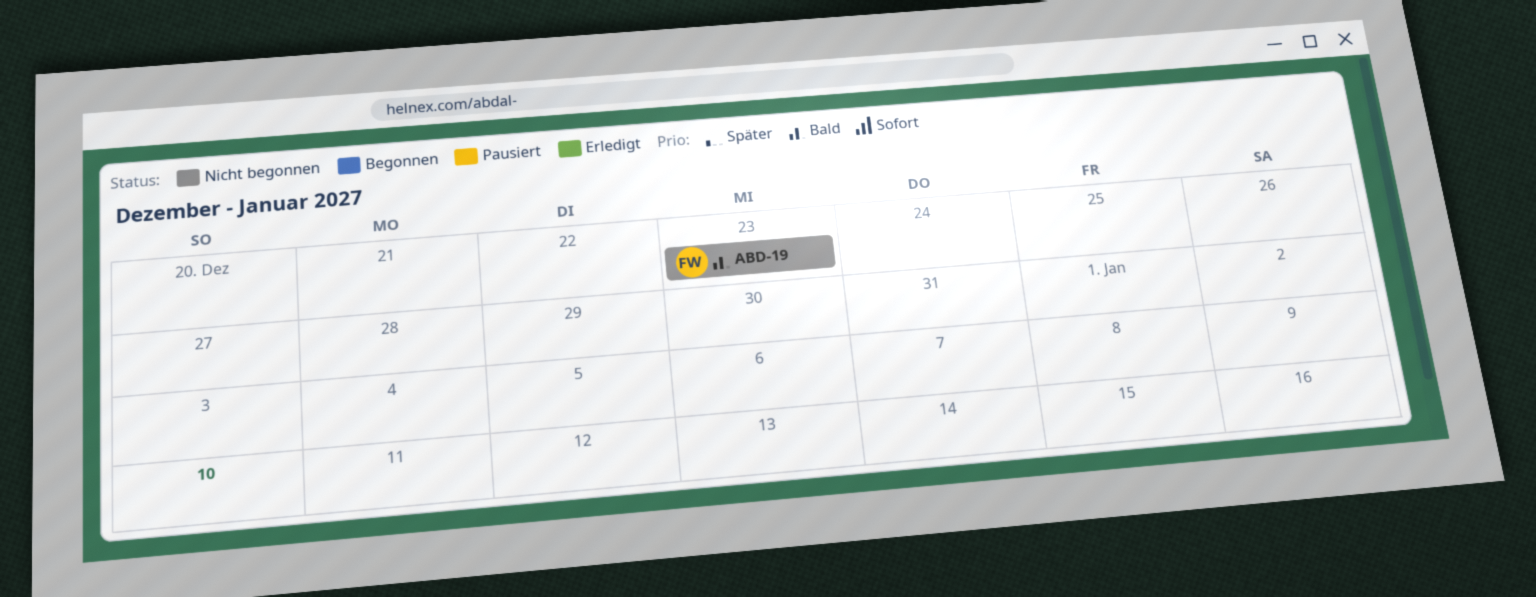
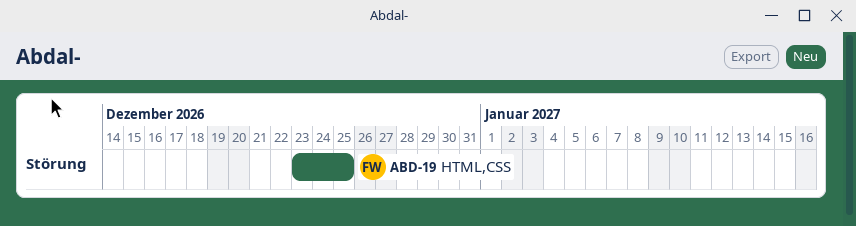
ABD-19, due: Dec 23 -> Dec 25

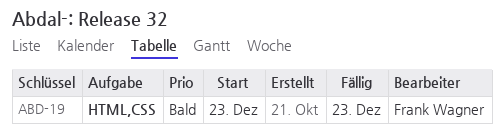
ABD-19, due: Dec 25 -> Dec 23

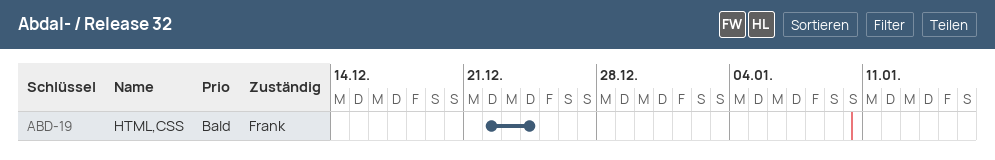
ABD-19, start: Dec 23 -> Dec 22
ABD-19, due: Dec 23 -> Dec 24

